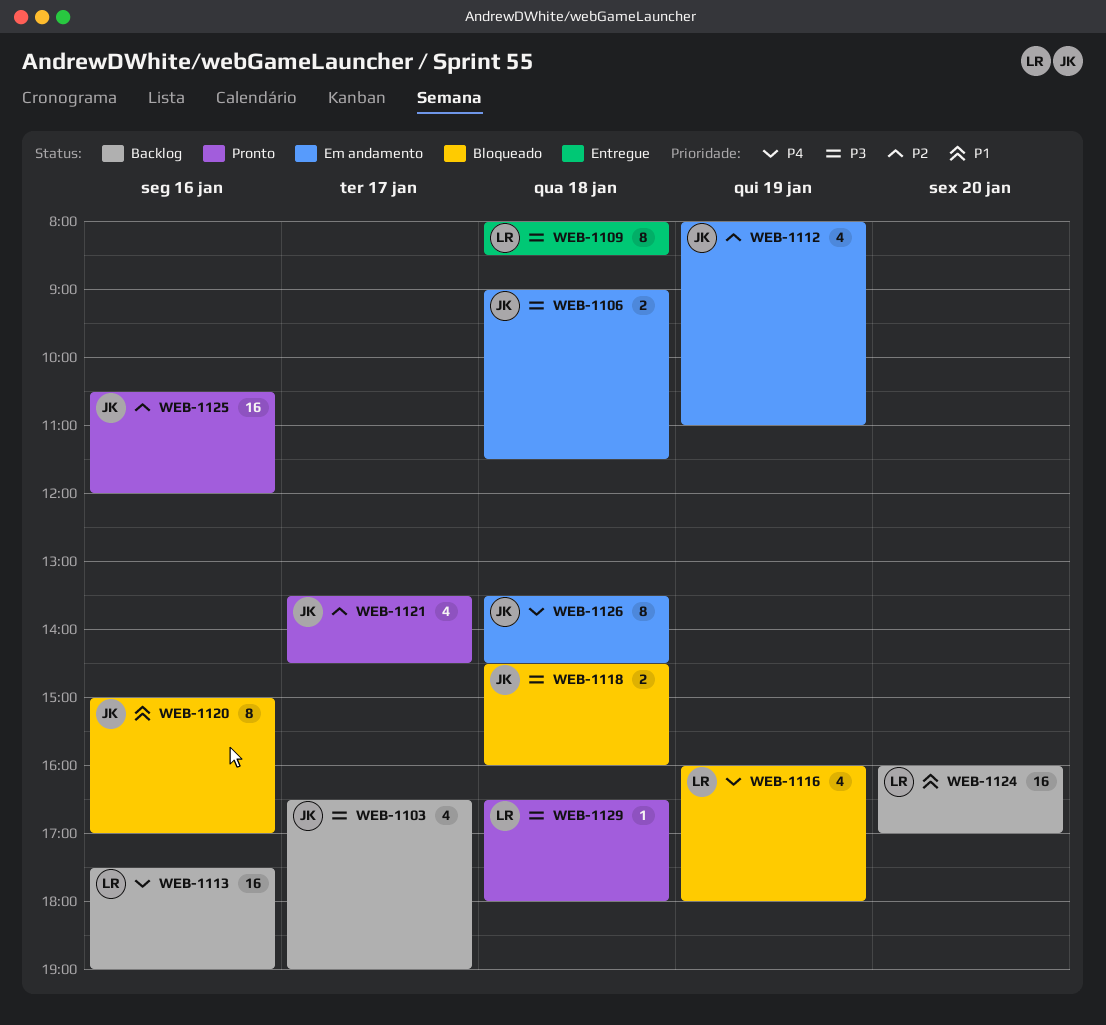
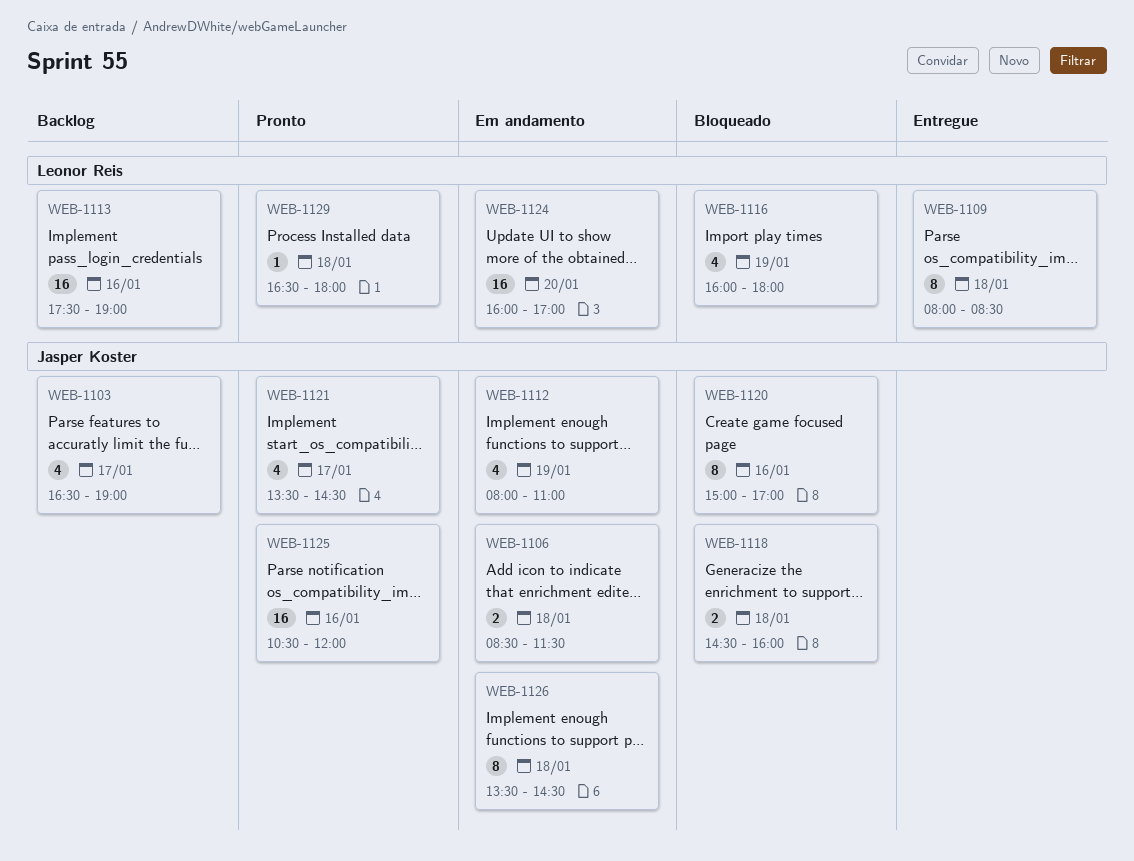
WEB-1106, begins: 09:00 -> 08:30
WEB-1124, status: Backlog -> Em andamento

